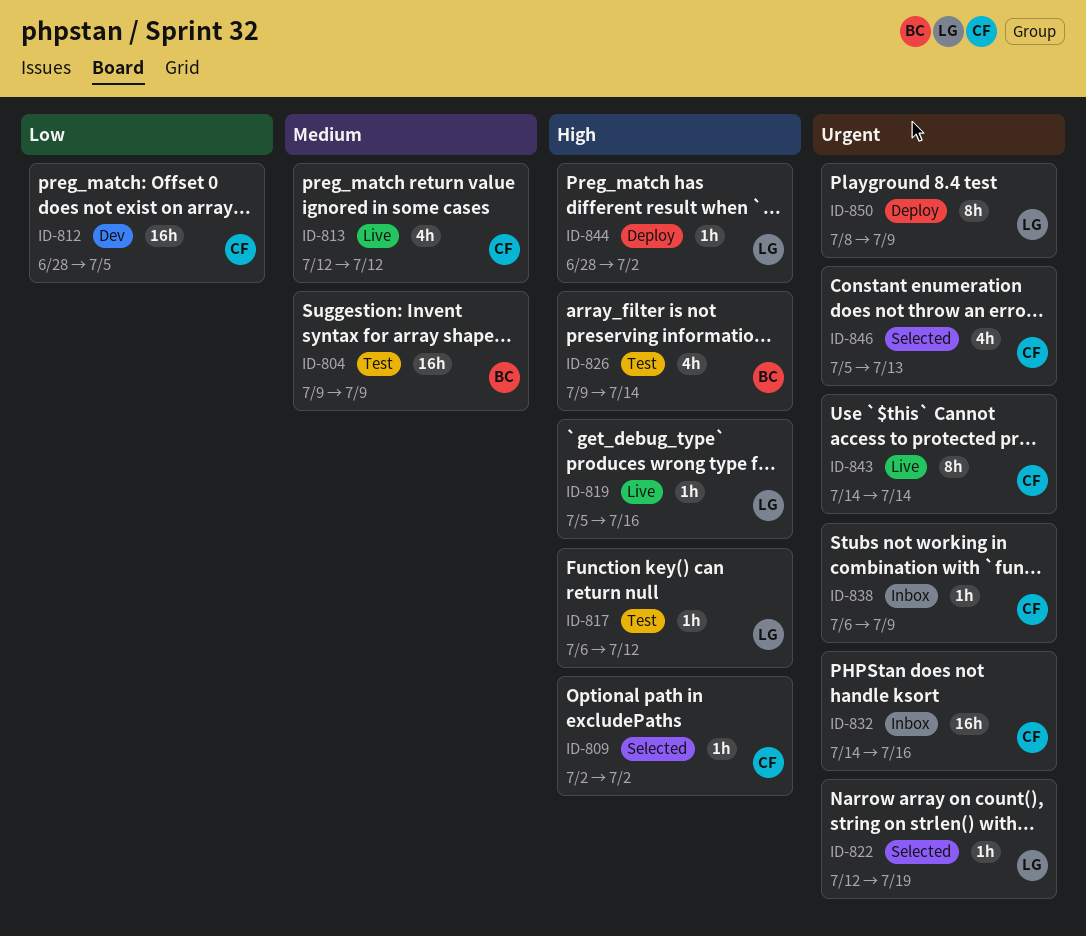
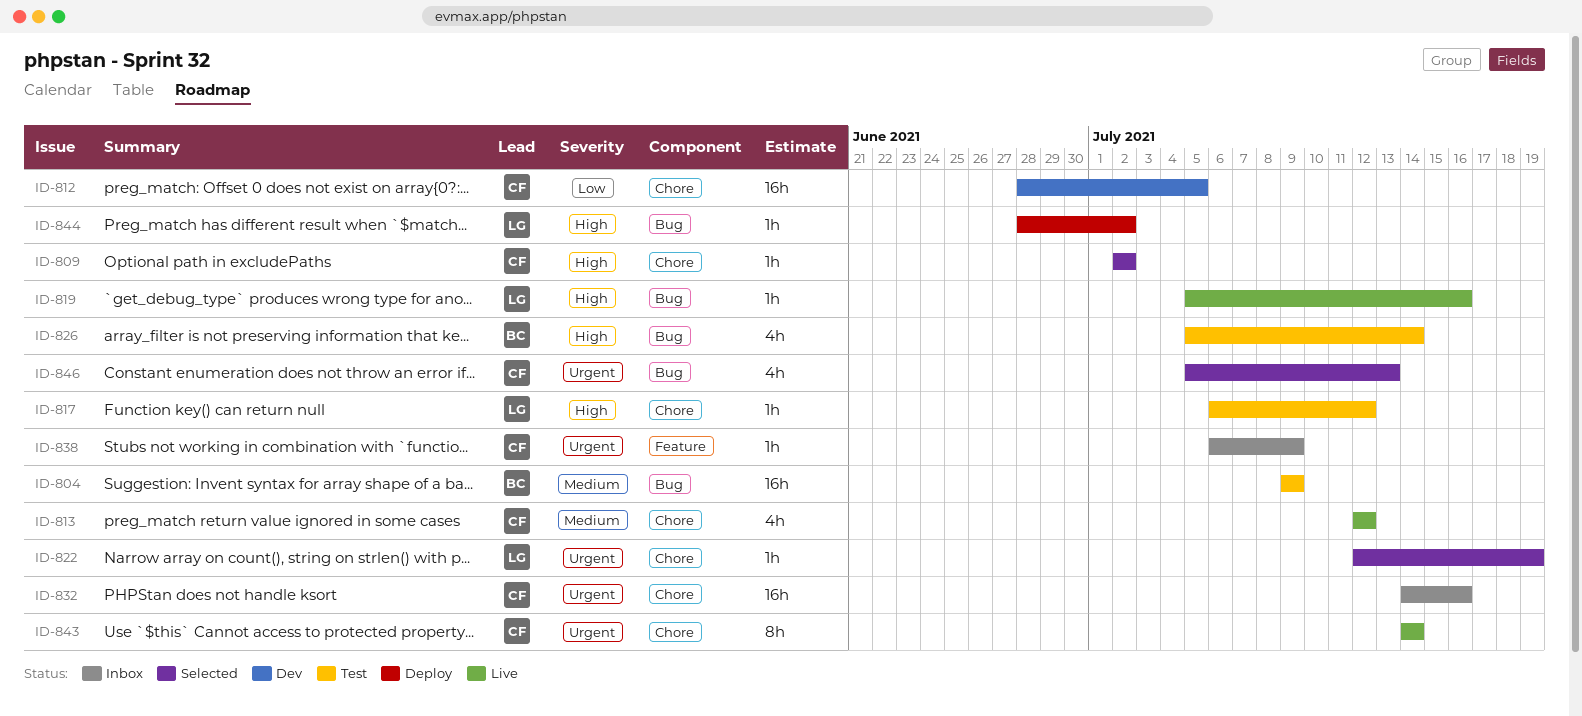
ID-826, start: Jul 9 -> Jul 5
ID-850: present -> none

